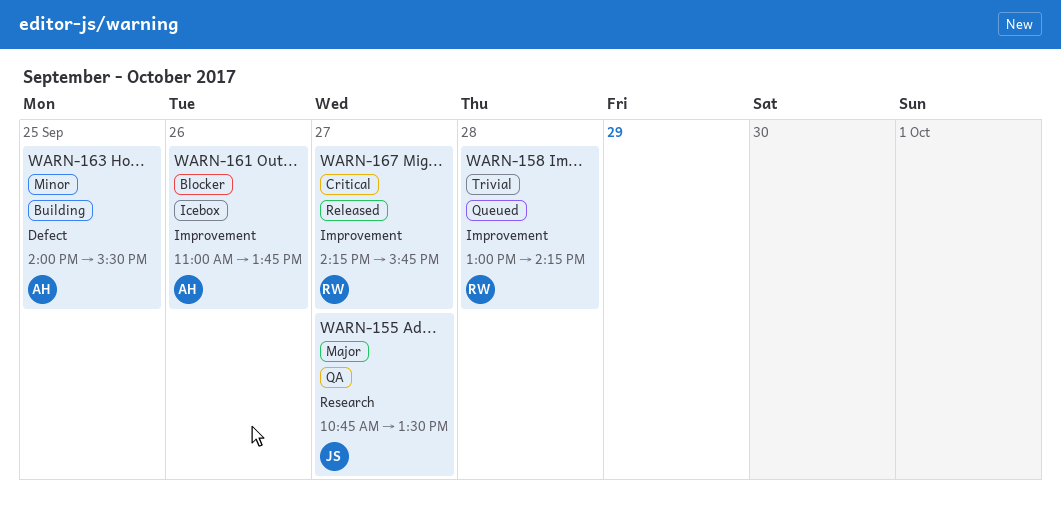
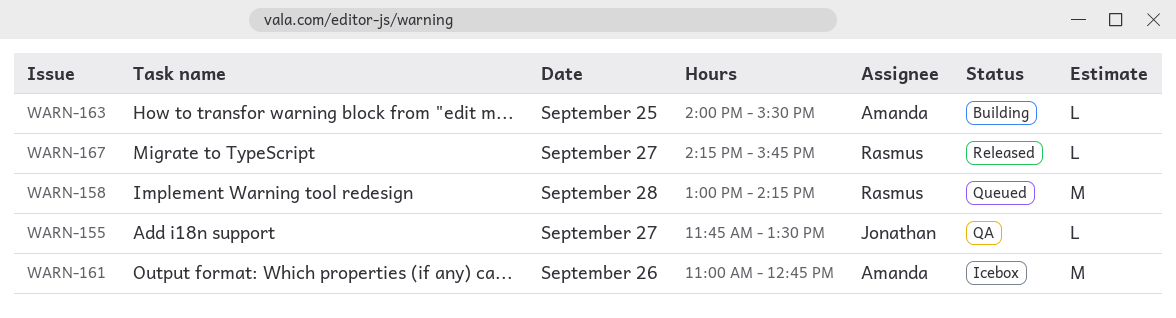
WARN-155, begins: 10:45 -> 11:45
WARN-161, ends: 13:45 -> 12:45

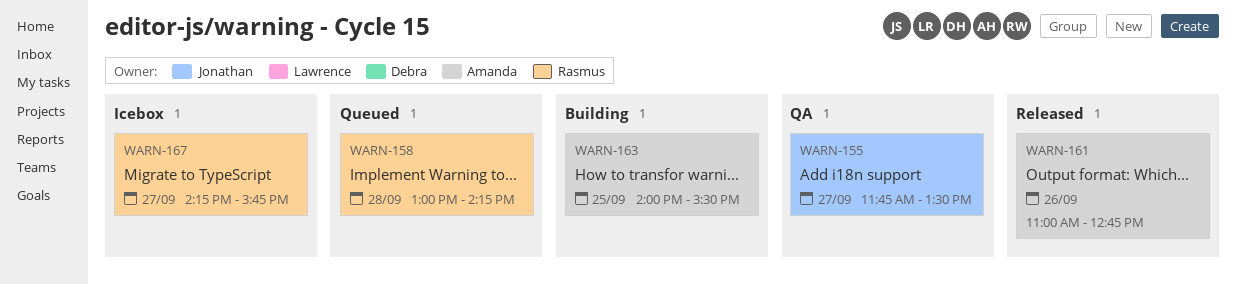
WARN-161, status: Icebox -> Released
WARN-167, status: Released -> Icebox

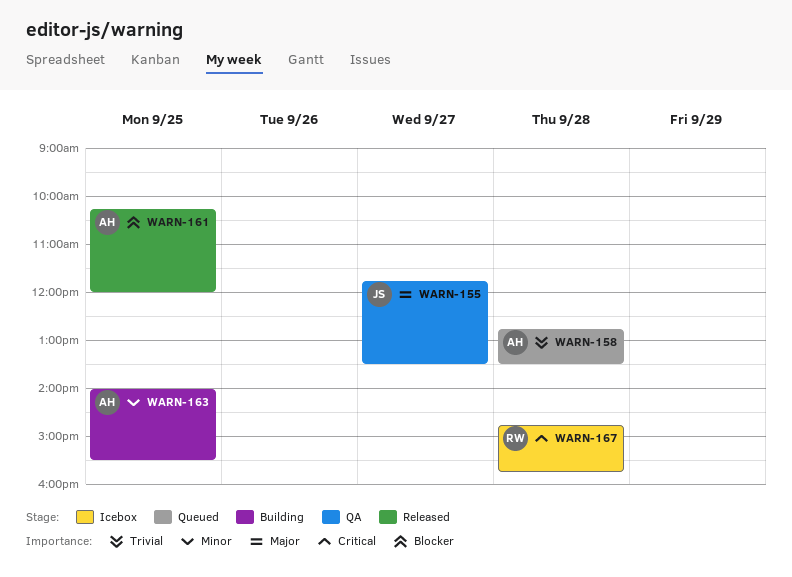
WARN-158, owner: Rasmus -> Amanda
WARN-158, begins: 13:00 -> 12:45
WARN-158, ends: 14:15 -> 13:30
WARN-161, day: Sep 26 -> Sep 25
WARN-161, begins: 11:00 -> 10:15
WARN-161, ends: 12:45 -> 12:00
WARN-167, day: Sep 27 -> Sep 28
WARN-167, begins: 14:15 -> 14:45

